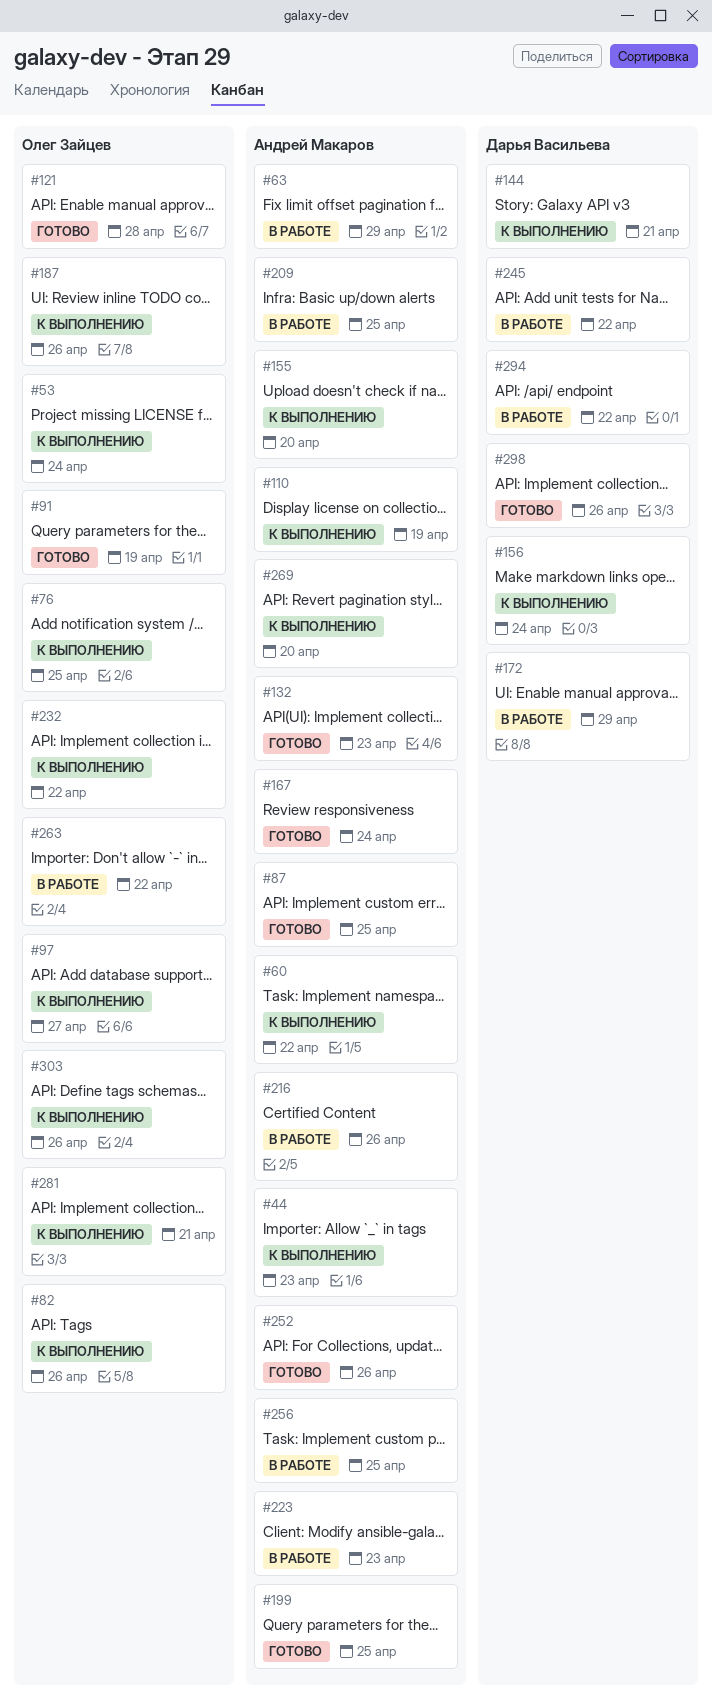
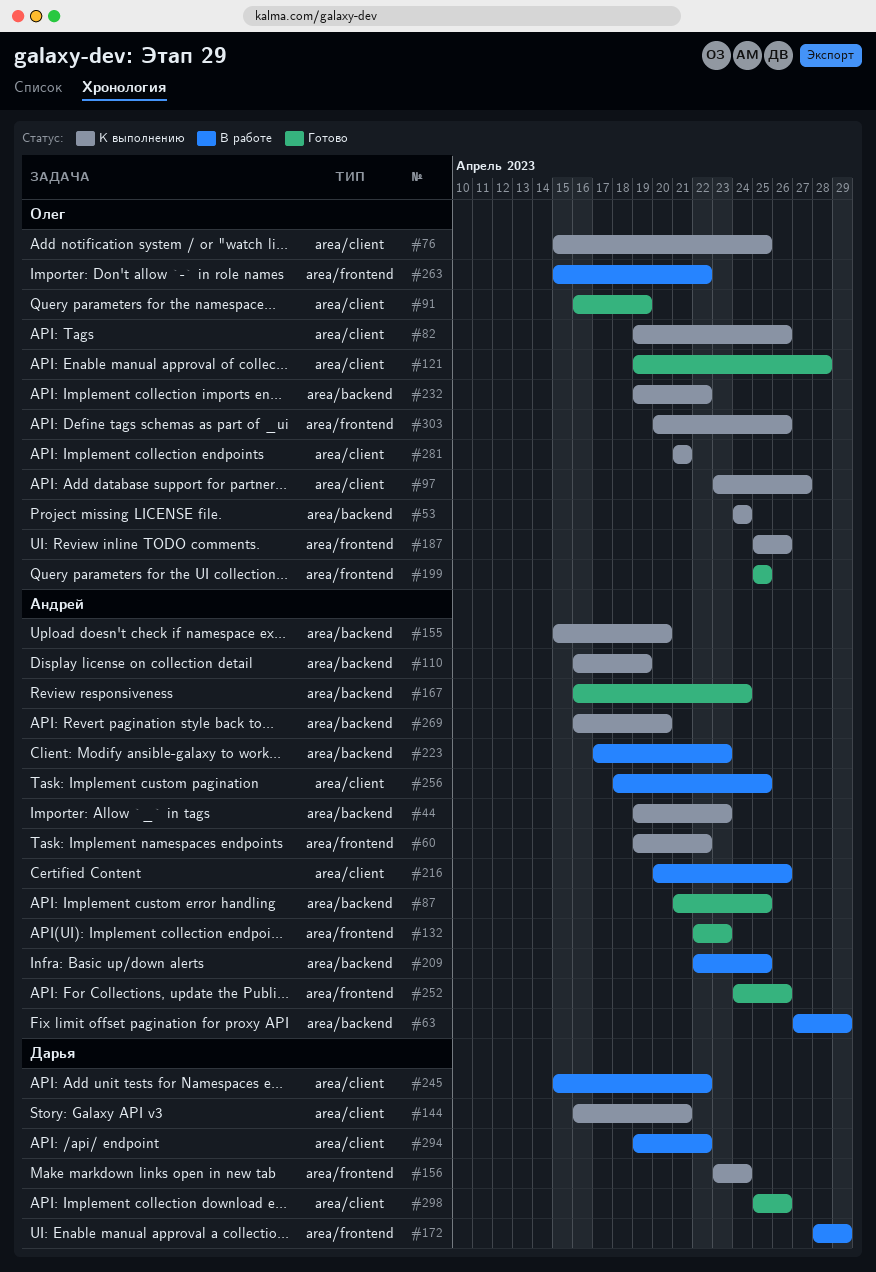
#199, owner: Андрей Макаров -> Олег Зайцев

